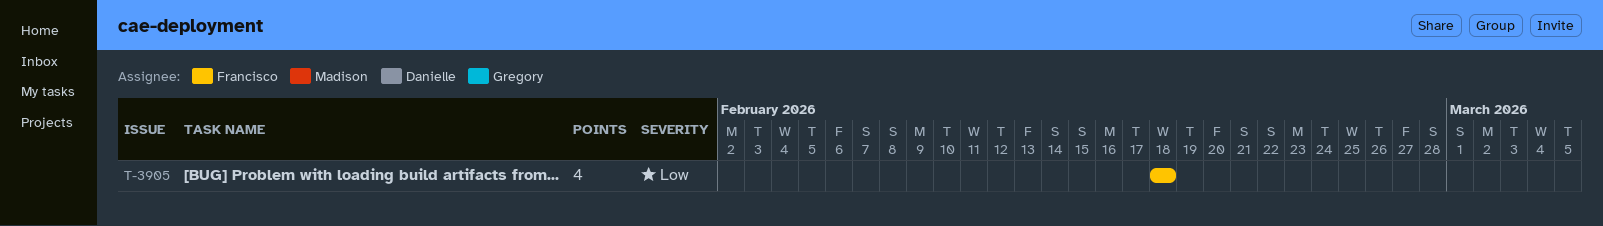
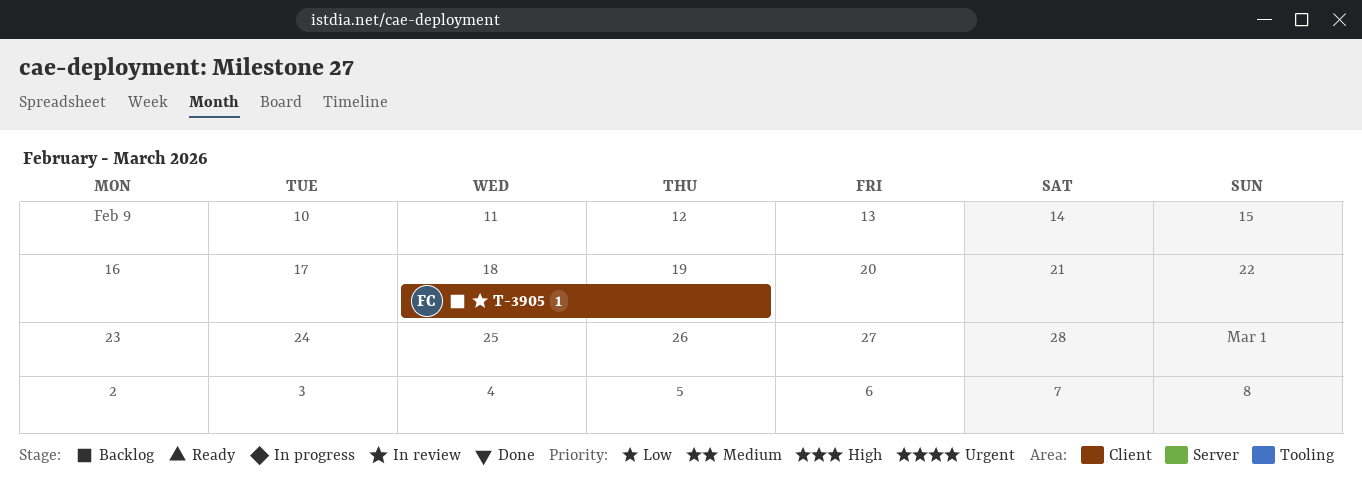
T-3905, estimate: 4 -> 1
T-3905, due: Feb 18 -> Feb 19

